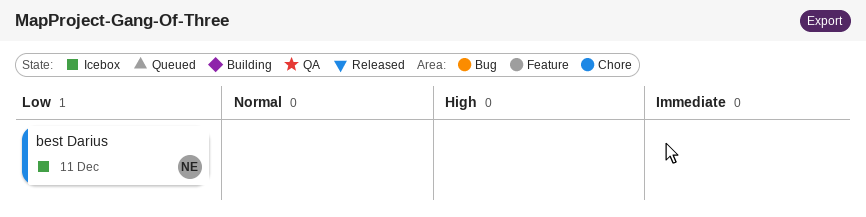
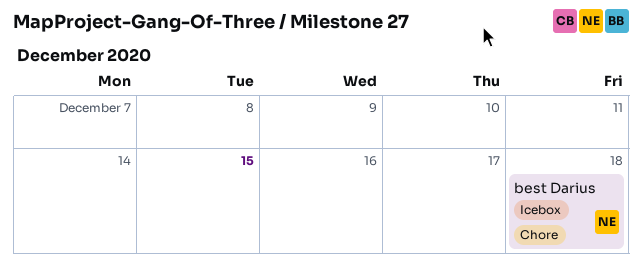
best Darius, due: Dec 11 -> Dec 18

